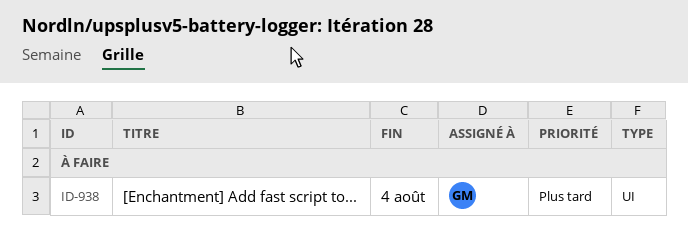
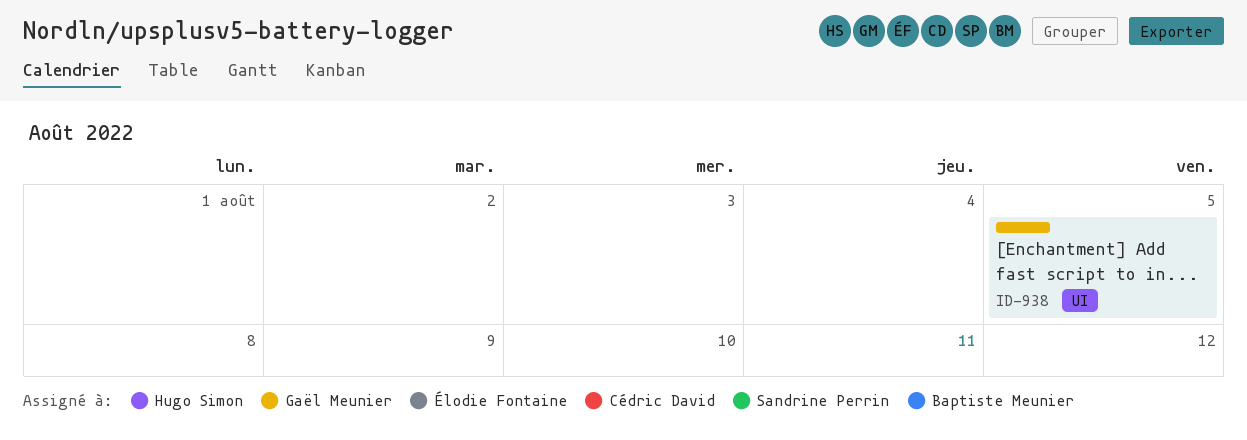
ID-938, due: Aug 4 -> Aug 5

